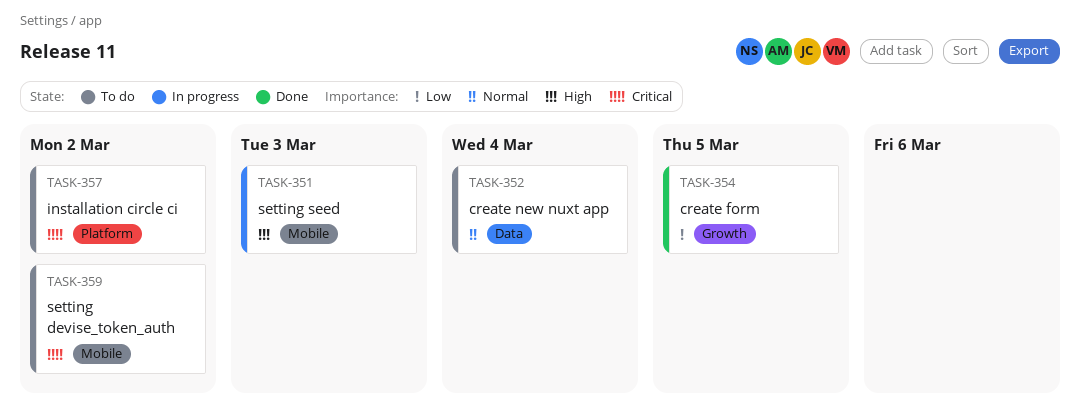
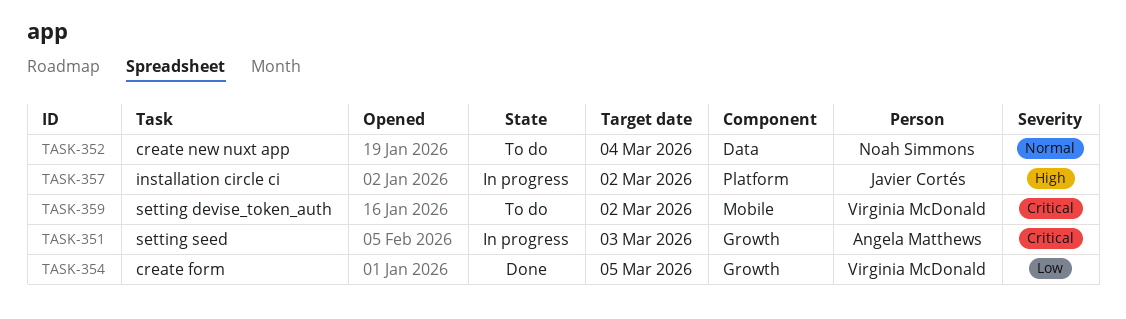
TASK-351, priority: High -> Critical
TASK-351, label: Mobile -> Growth
TASK-357, status: To do -> In progress
TASK-357, priority: Critical -> High

